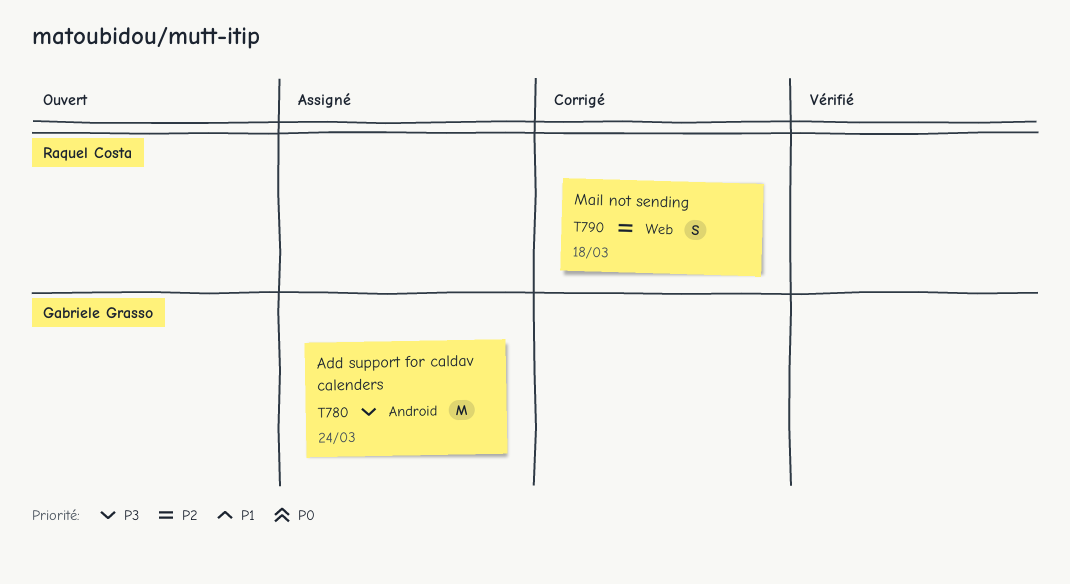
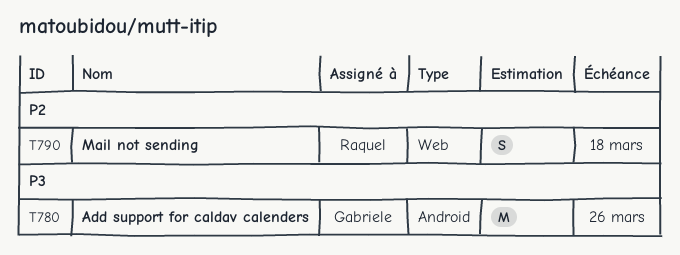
T780, due: Mar 24 -> Mar 26

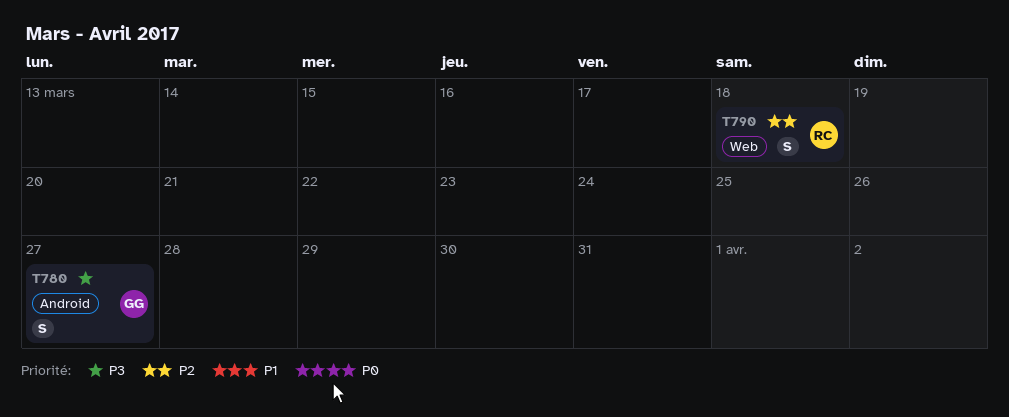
T780, estimate: M -> S
T780, due: Mar 26 -> Mar 27

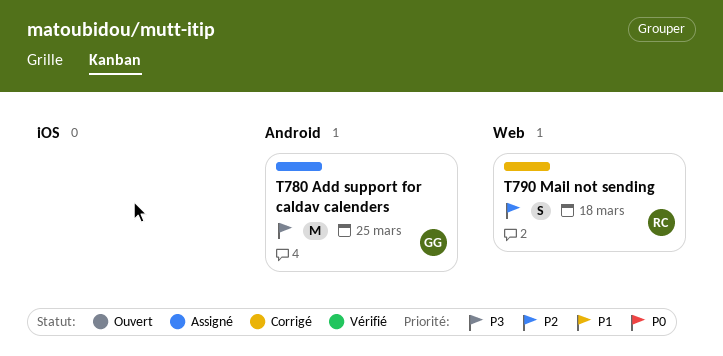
T780, estimate: S -> M
T780, due: Mar 27 -> Mar 25

